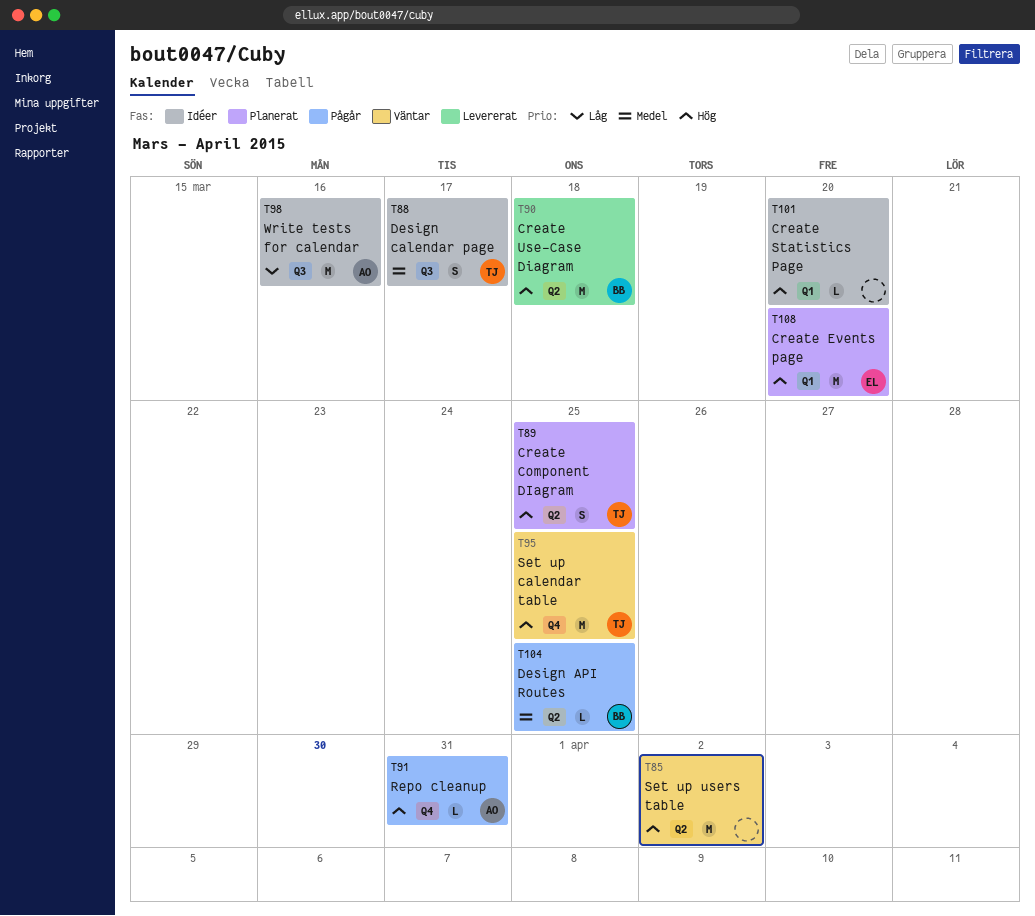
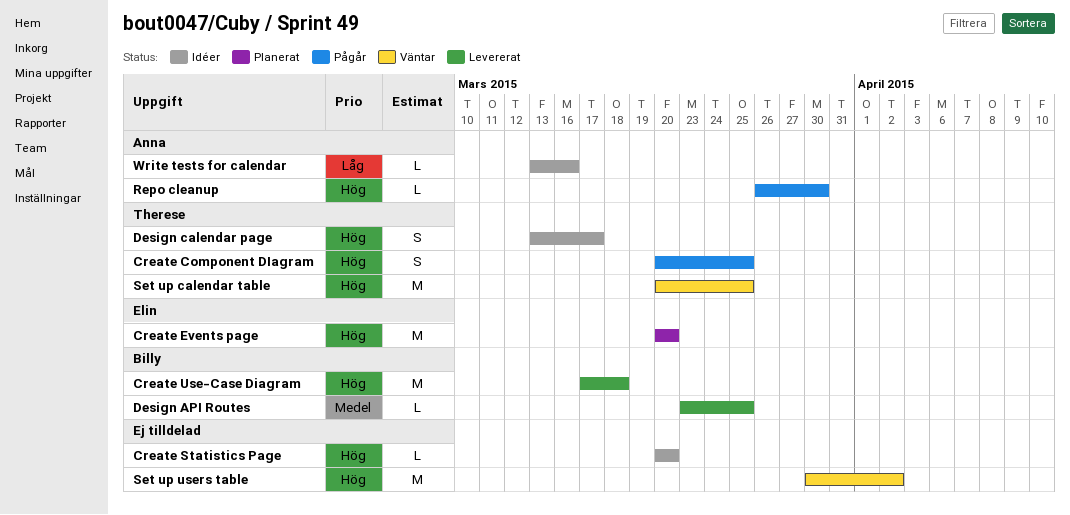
Create Component DIagram, status: Planerat -> Pågår
Design API Routes, status: Pågår -> Levererat
Design calendar page, priority: Medel -> Hög
Repo cleanup, due: Mar 31 -> Mar 30
Write tests for calendar, estimate: M -> L

